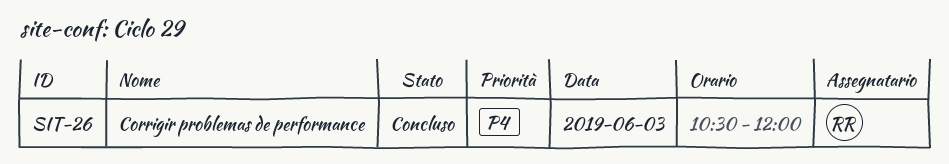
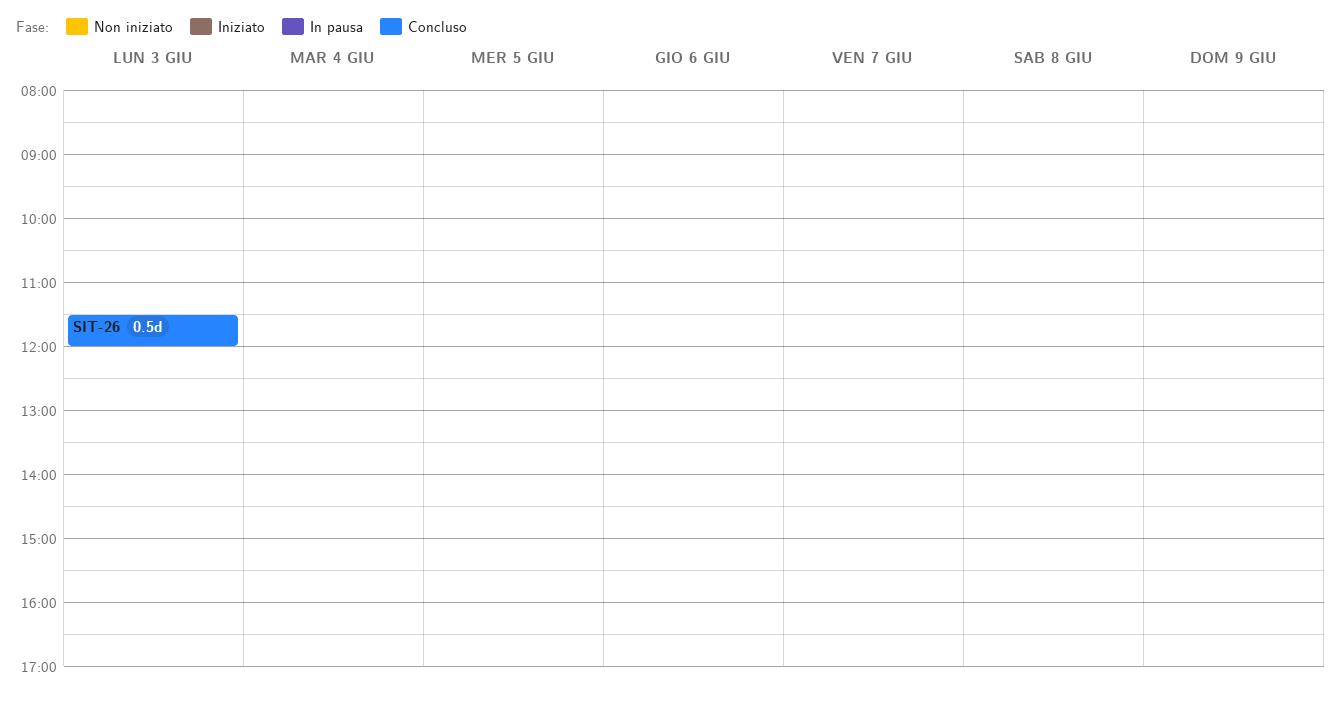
SIT-26, begins: 10:30 -> 11:30

